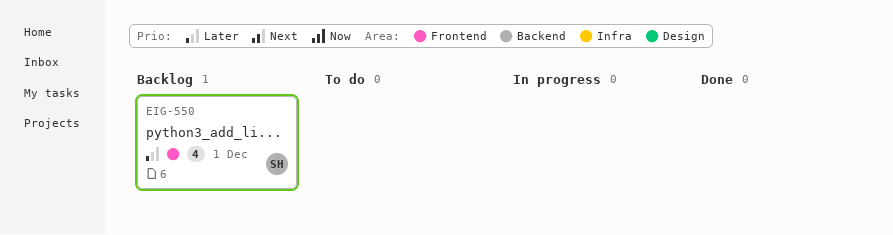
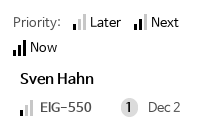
EIG-550, estimate: 4 -> 1
EIG-550, due: Dec 1 -> Dec 2

